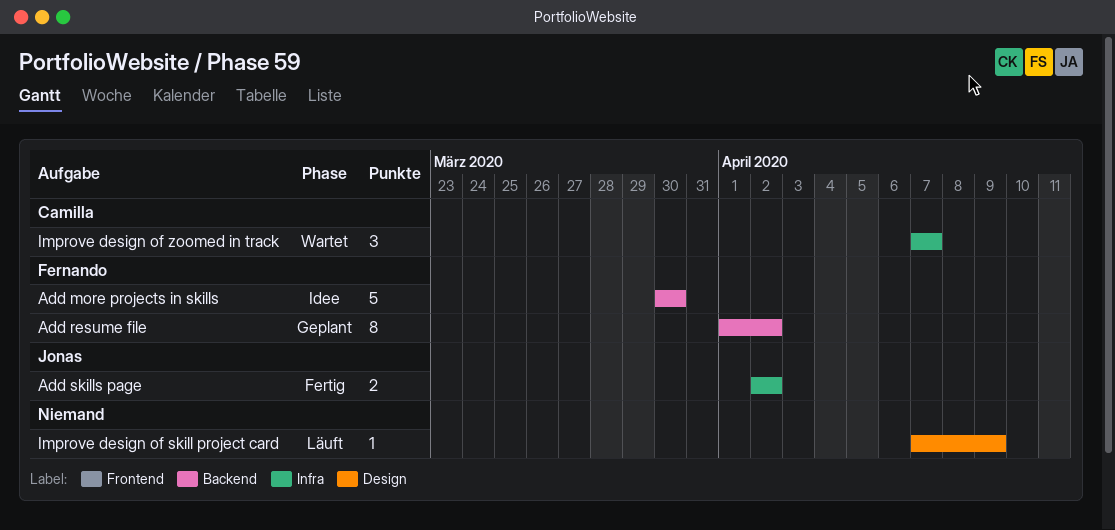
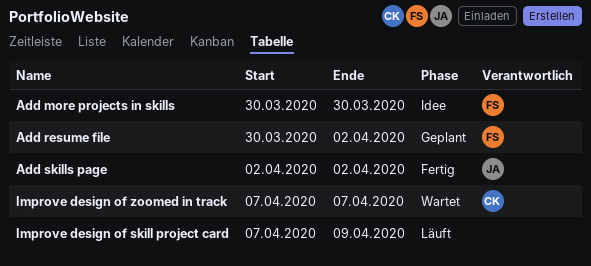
Add resume file, start: Apr 1 -> Mar 30

